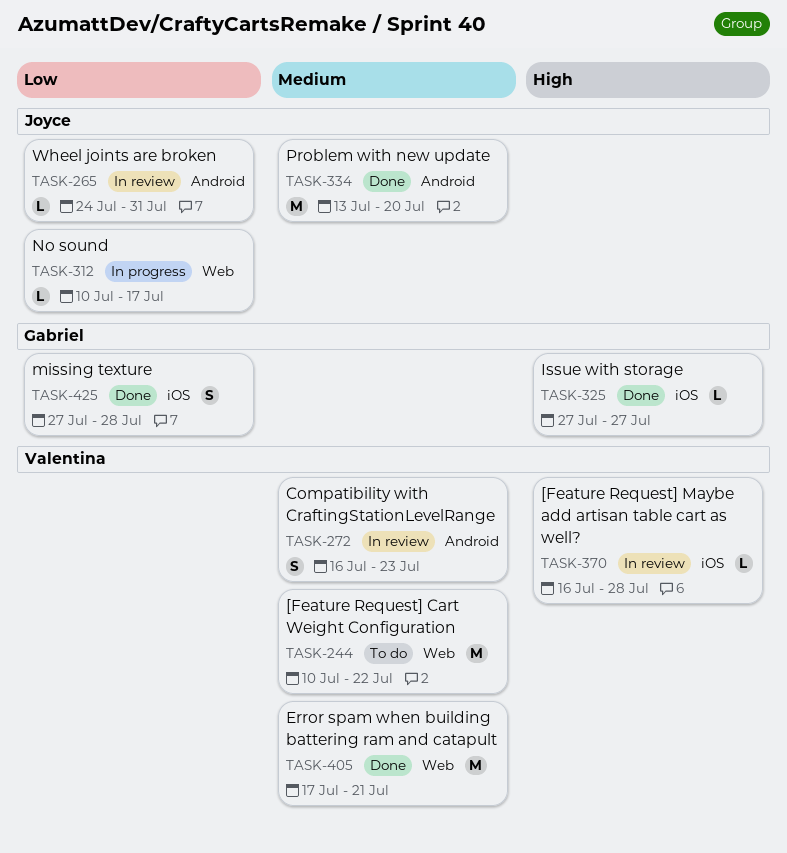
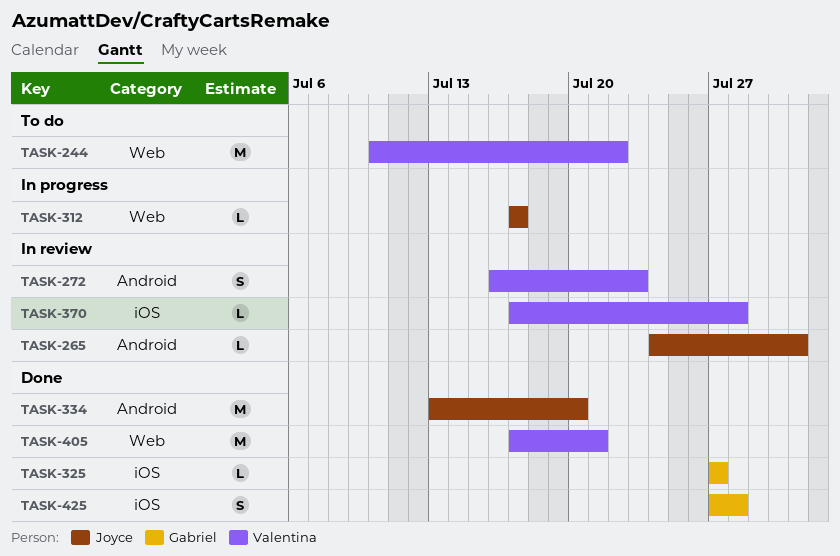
TASK-312, start: Jul 10 -> Jul 17
TASK-370, start: Jul 16 -> Jul 17

